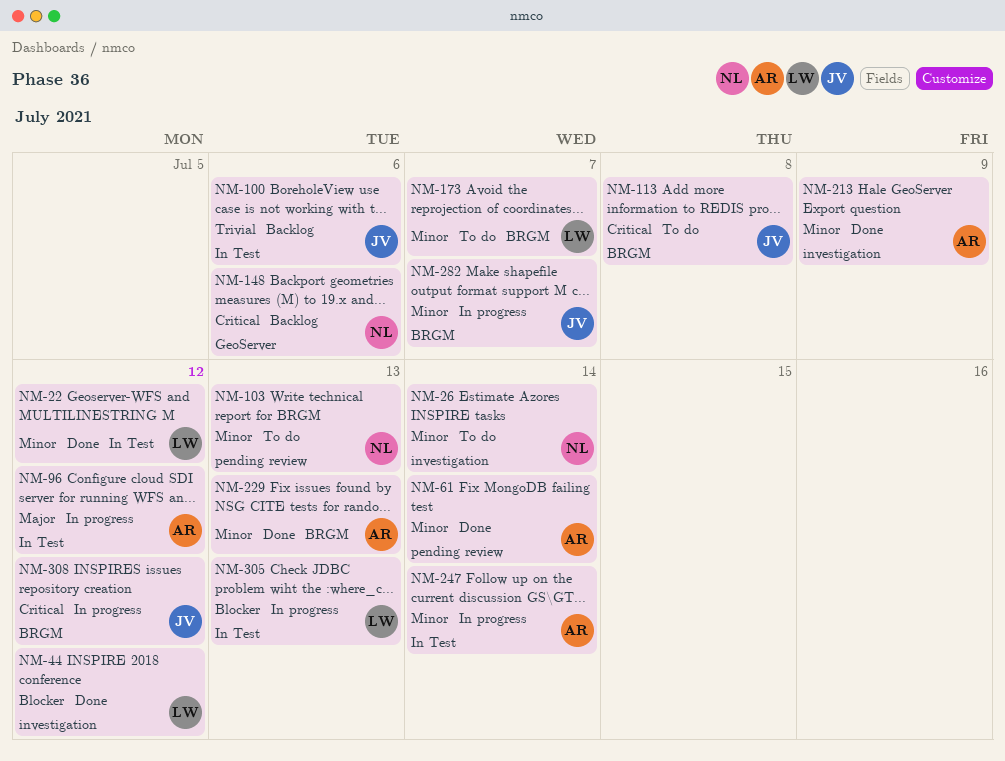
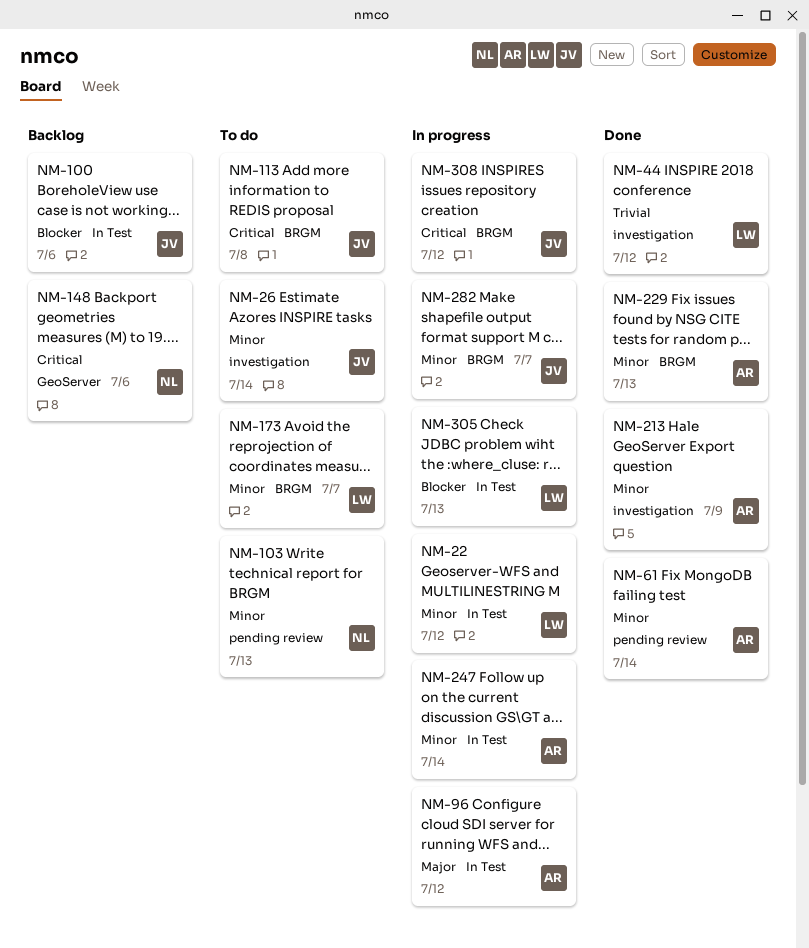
NM-22, status: Done -> In progress
NM-26, owner: NL -> JV
NM-44, priority: Blocker -> Trivial
NM-100, priority: Trivial -> Blocker

